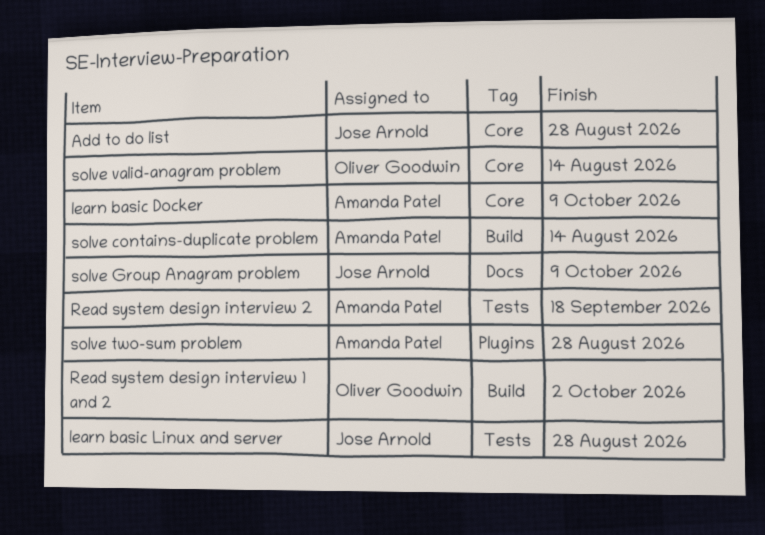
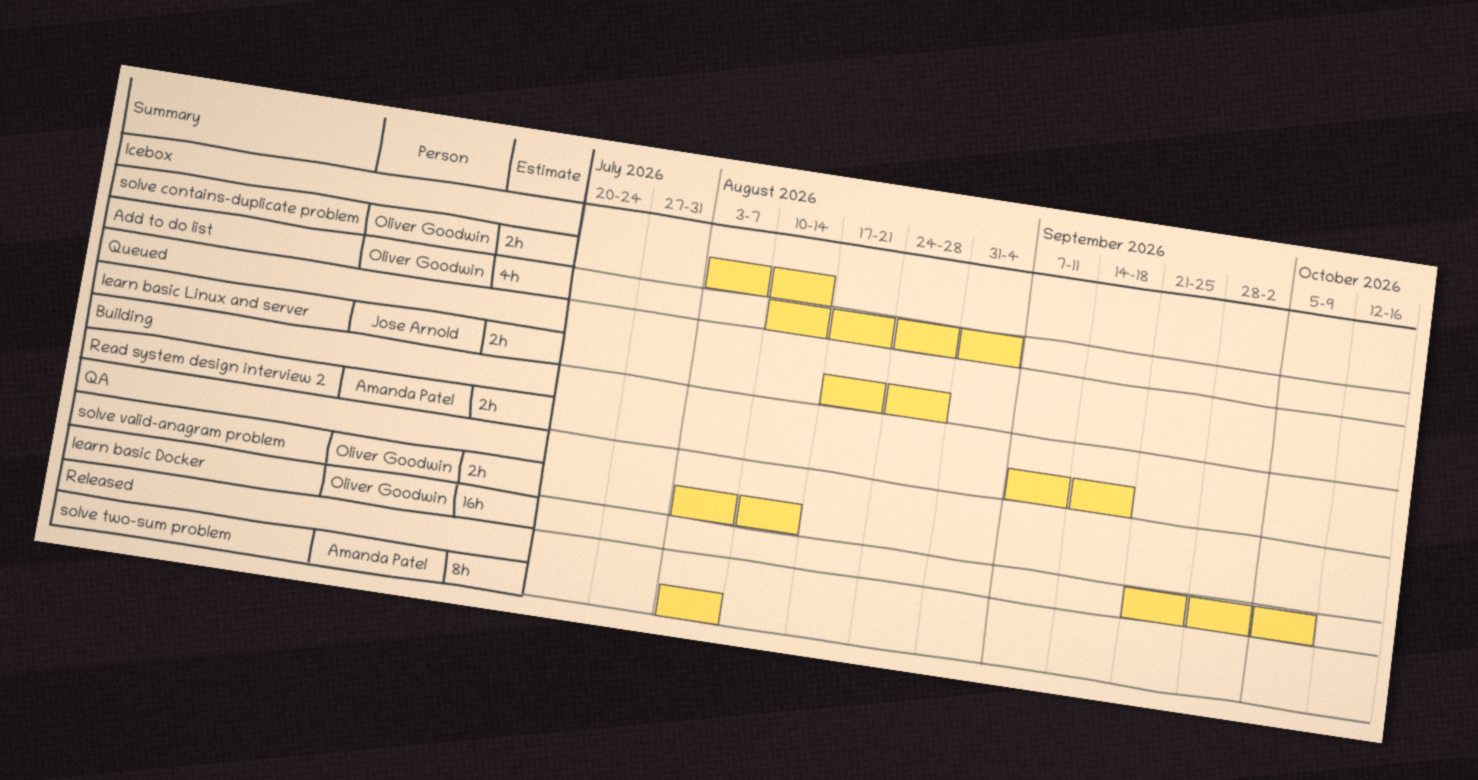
Add to do list, owner: Jose Arnold -> Oliver Goodwin
Add to do list, due: Aug 28 -> Sep 4
learn basic Docker, owner: Amanda Patel -> Oliver Goodwin
Read system design interview 1 and 2: present -> none
solve contains-duplicate problem, owner: Amanda Patel -> Oliver Goodwin
solve Group Anagram problem: present -> none
solve two-sum problem, due: Aug 28 -> Aug 7

